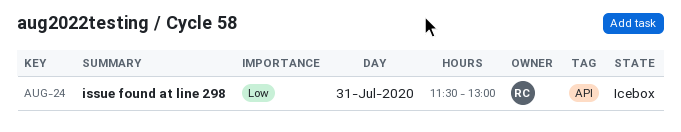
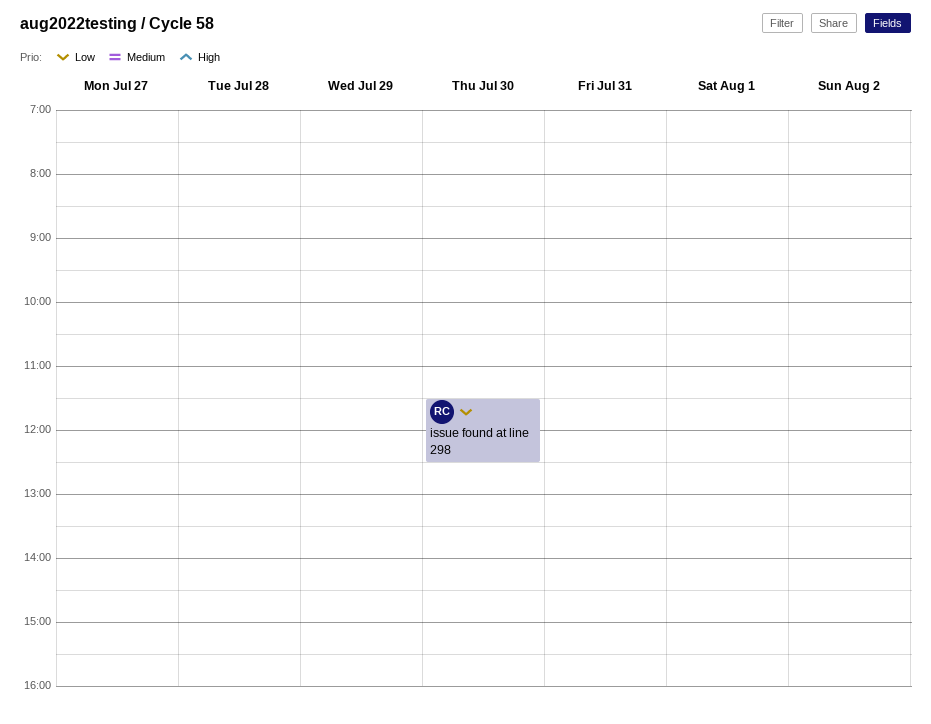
issue found at line 298, day: Jul 31 -> Jul 30
issue found at line 298, ends: 13:00 -> 12:30

